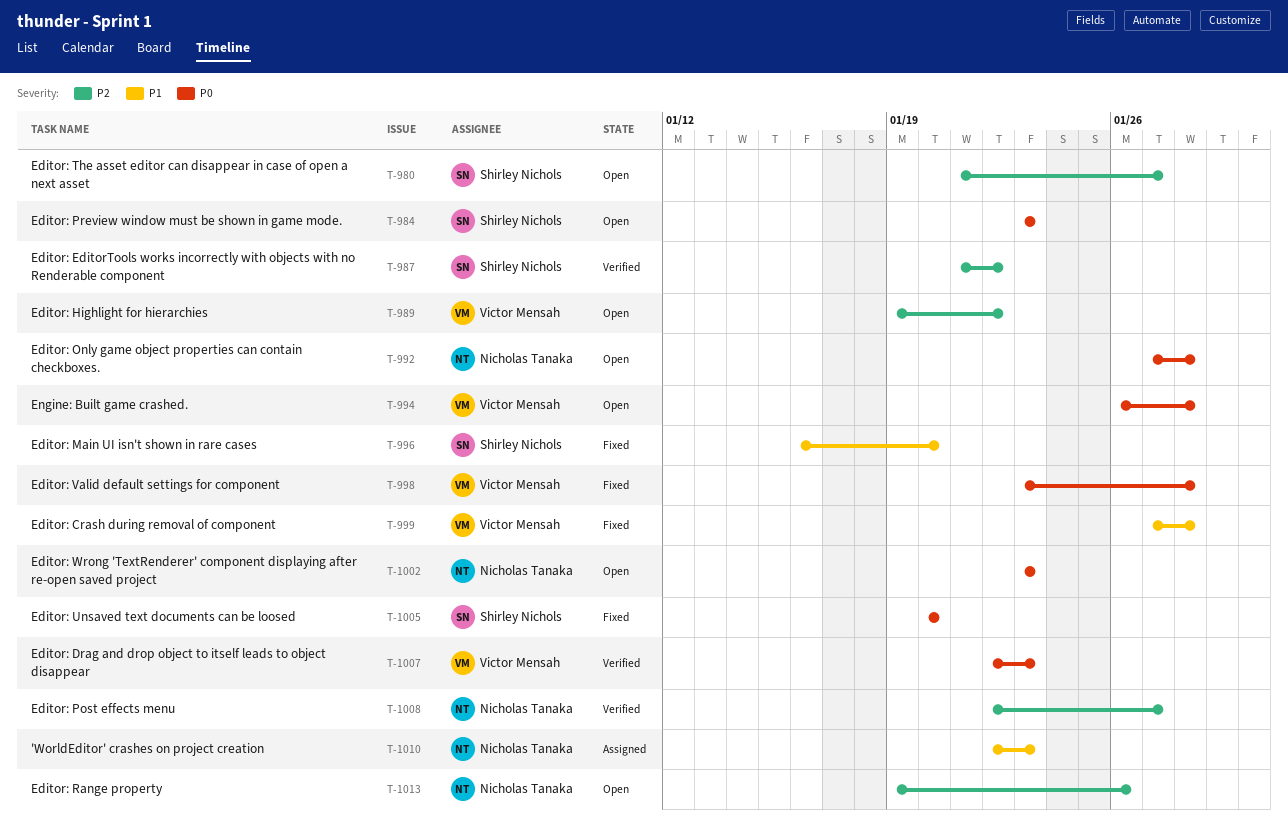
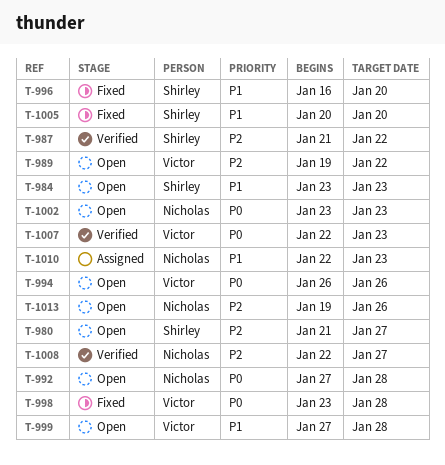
T-984, priority: P0 -> P1
T-994, due: Jan 28 -> Jan 26
T-999, status: Fixed -> Open
T-1005, priority: P0 -> P1

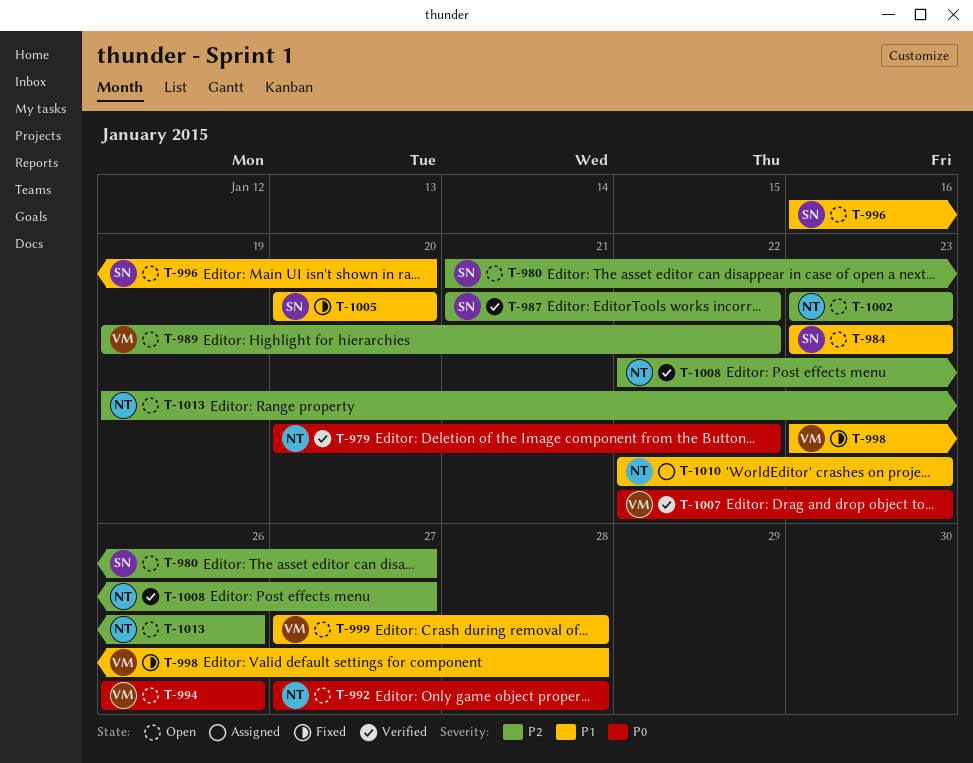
T-979: none -> present
T-996, status: Fixed -> Open
T-998, priority: P0 -> P1
T-1002, priority: P0 -> P2

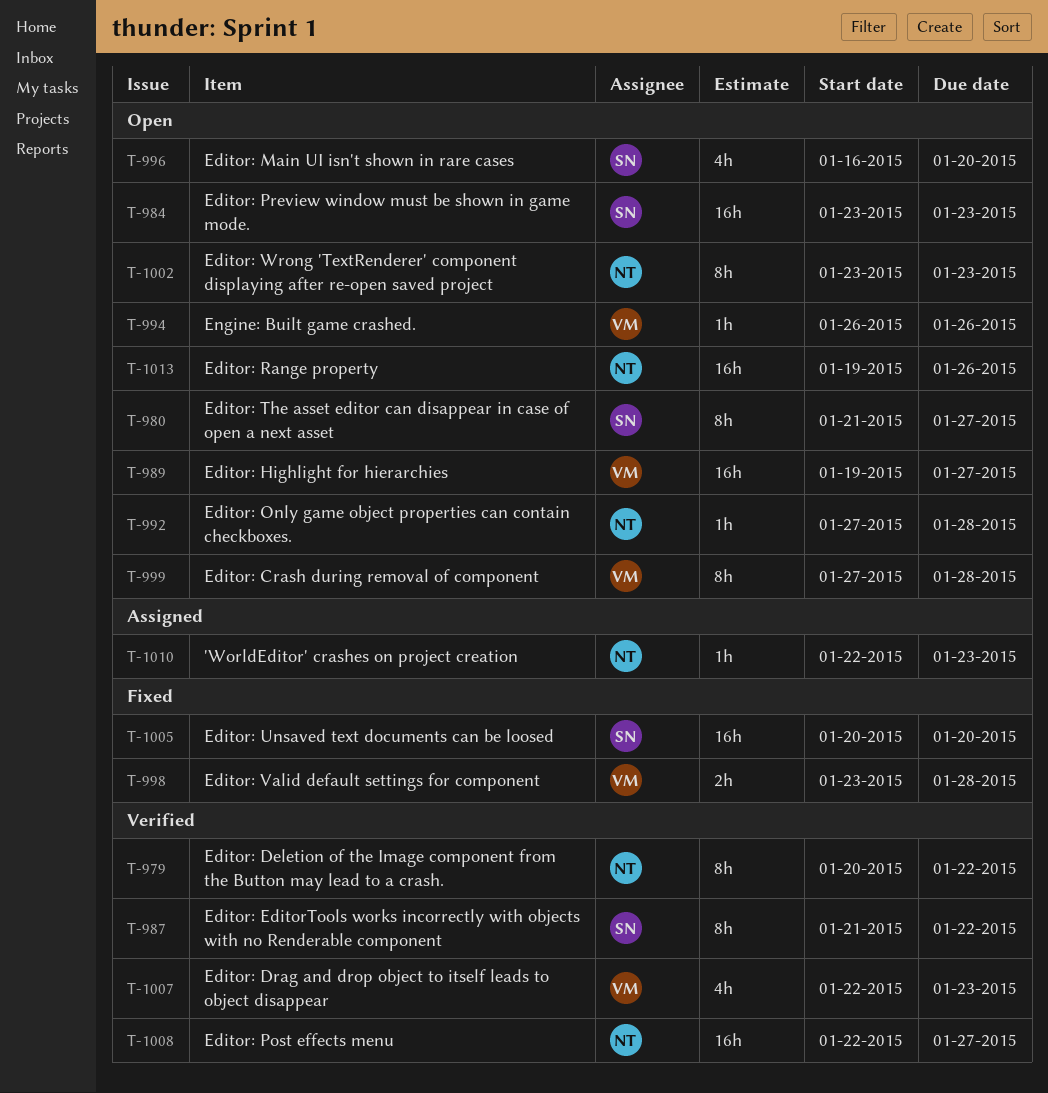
T-989, due: Jan 22 -> Jan 27

